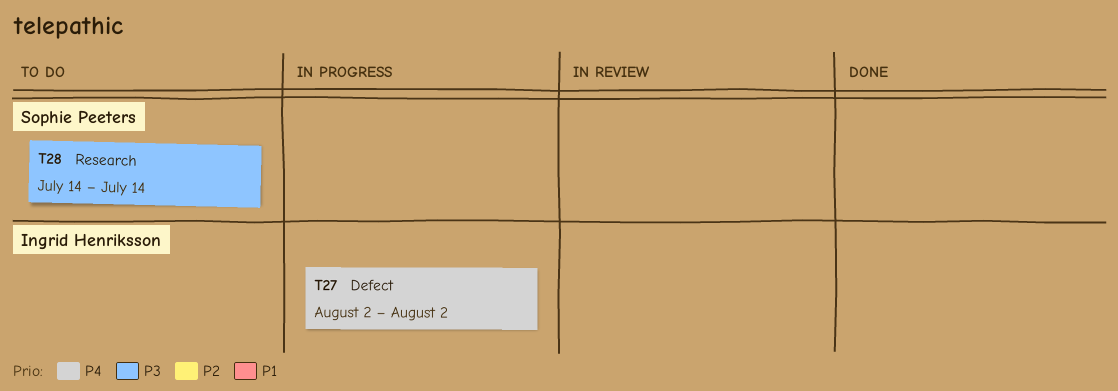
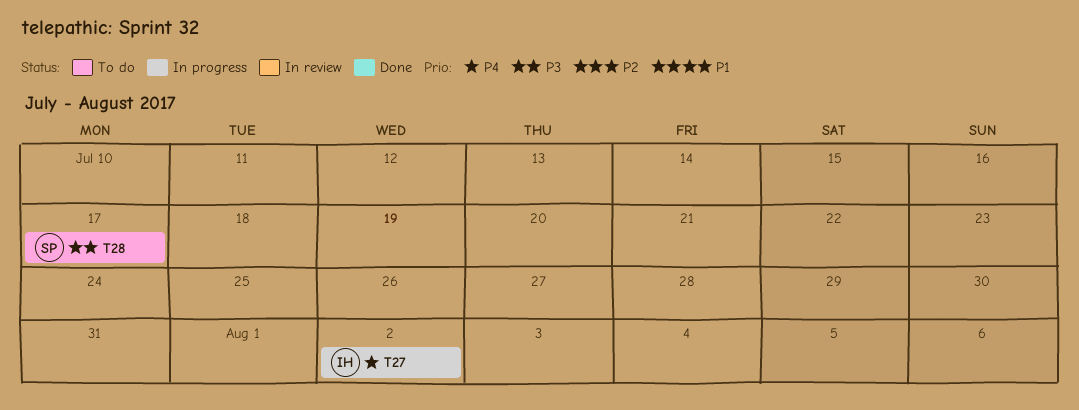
T28, start: Jul 14 -> Jul 17
T28, due: Jul 14 -> Jul 17

